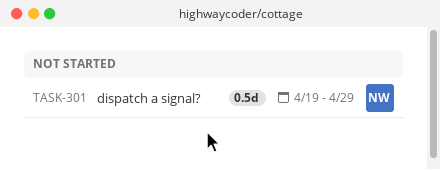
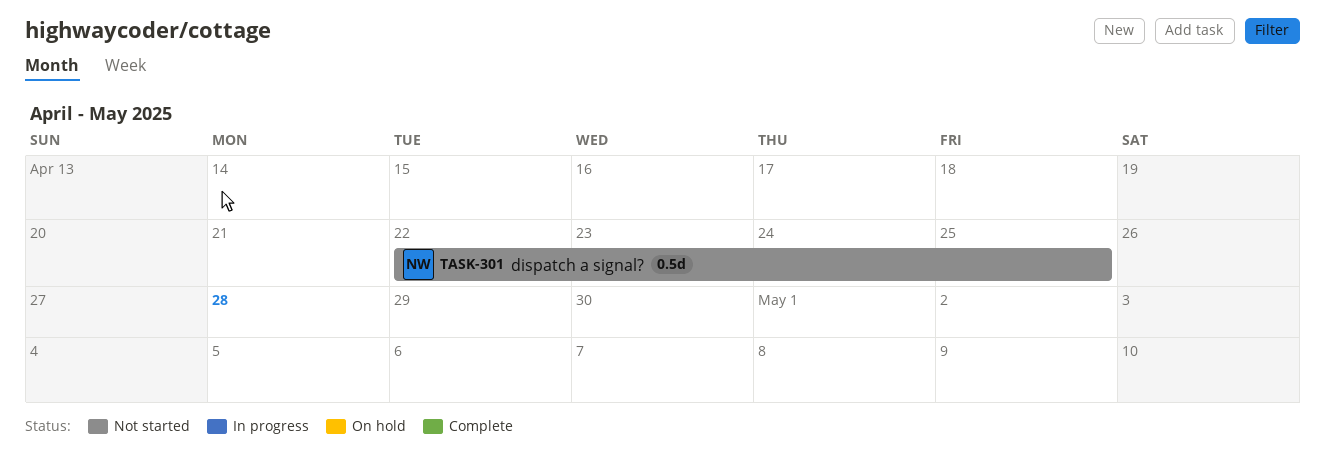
TASK-301, start: Apr 19 -> Apr 22
TASK-301, due: Apr 29 -> Apr 25

